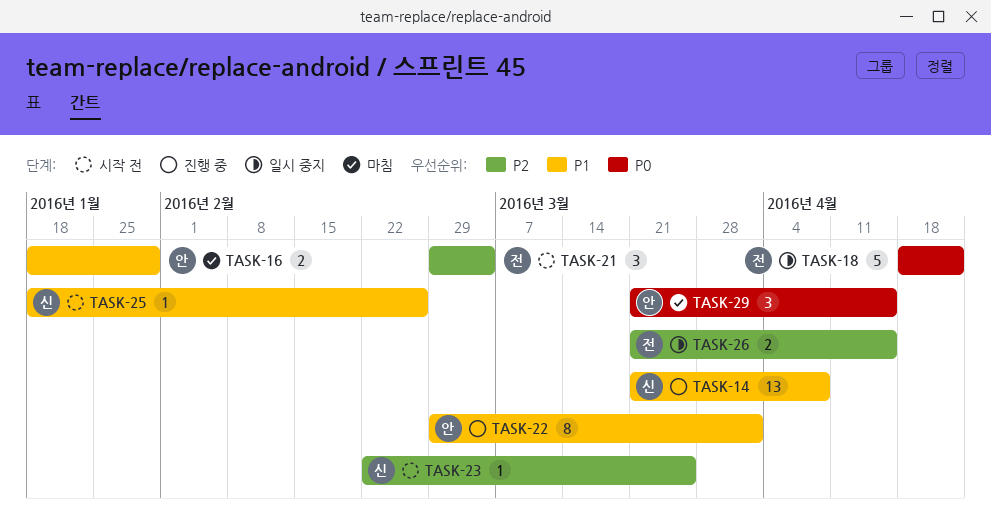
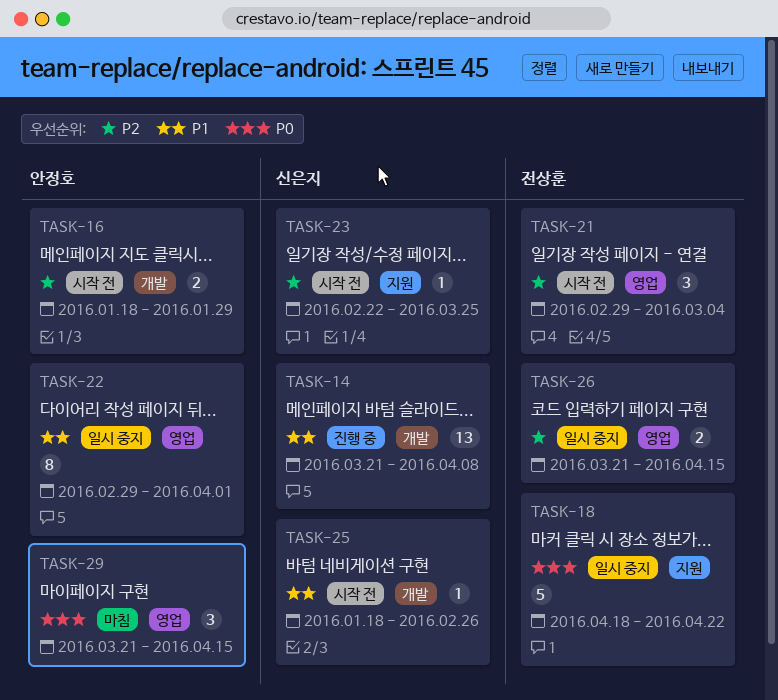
TASK-16, status: 마침 -> 시작 전
TASK-16, priority: P1 -> P2
TASK-22, status: 진행 중 -> 일시 중지

